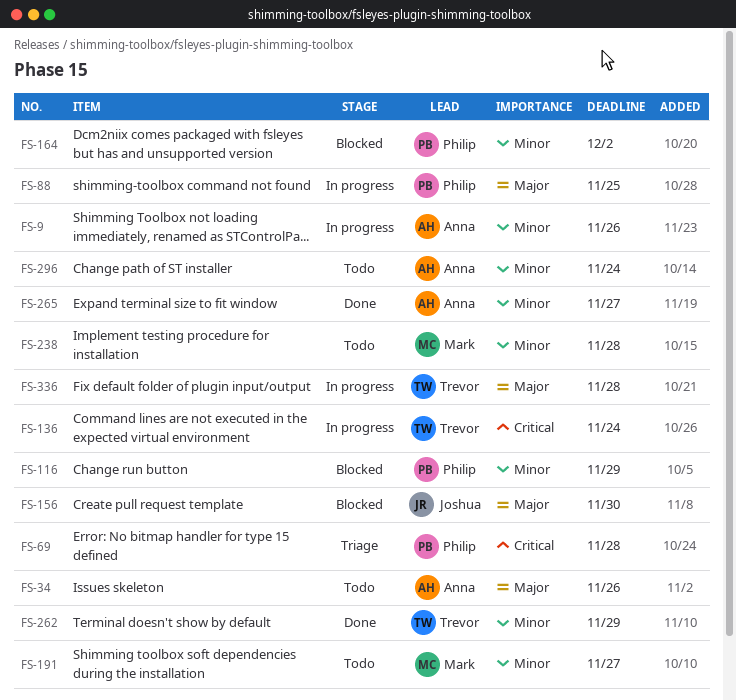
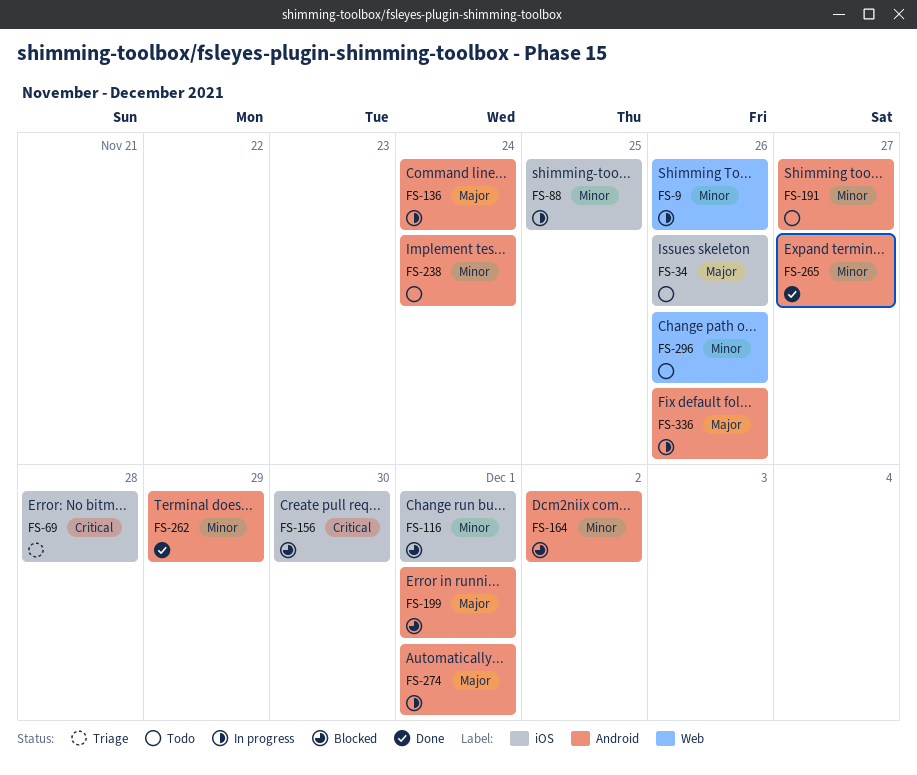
FS-88, priority: Major -> Minor
FS-116, due: Nov 29 -> Dec 1
FS-136, priority: Critical -> Major
FS-156, priority: Major -> Critical
FS-199: none -> present
FS-238, due: Nov 28 -> Nov 24
FS-274: none -> present
FS-296, due: Nov 24 -> Nov 26
FS-336, due: Nov 28 -> Nov 26

